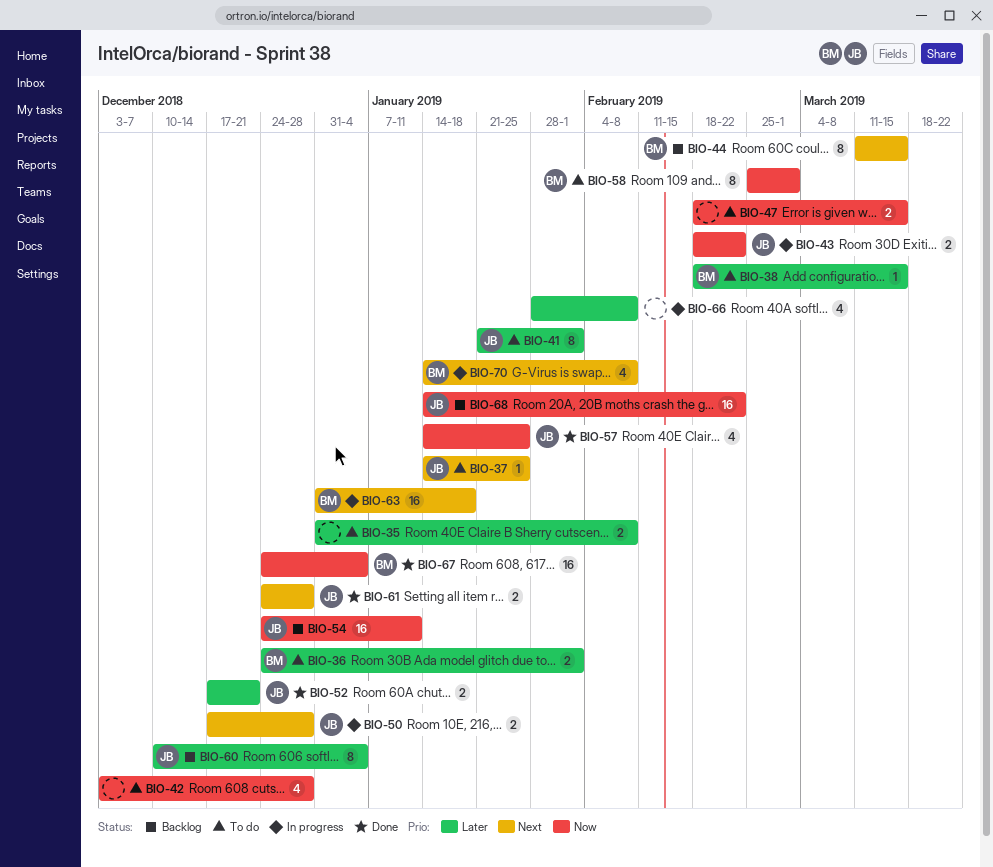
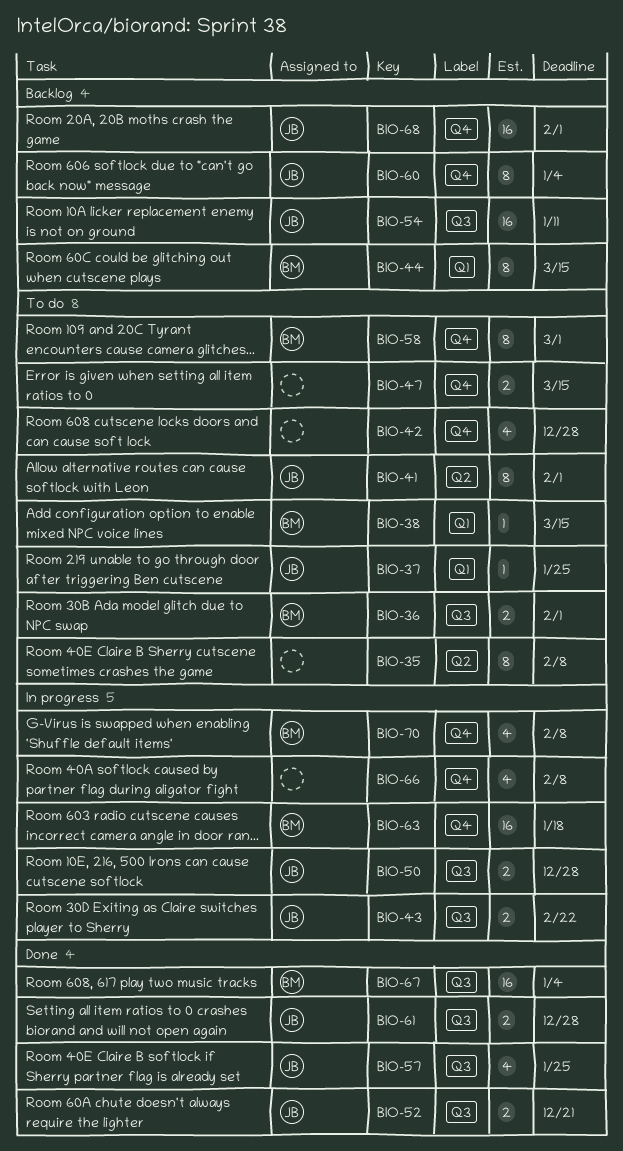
BIO-35, estimate: 2 -> 8
BIO-68, due: Feb 22 -> Feb 1

